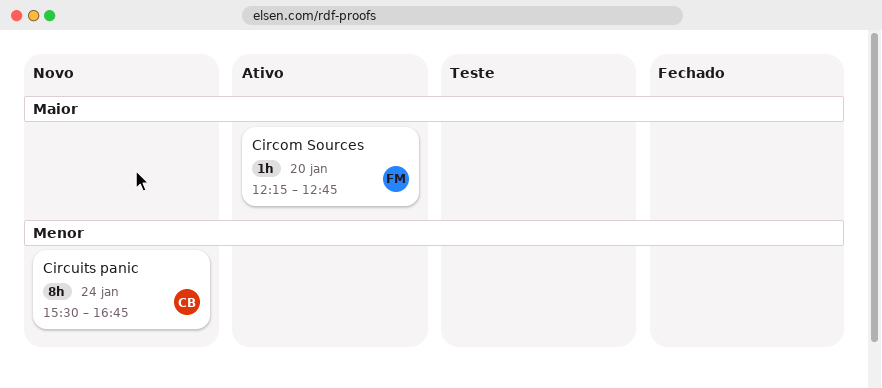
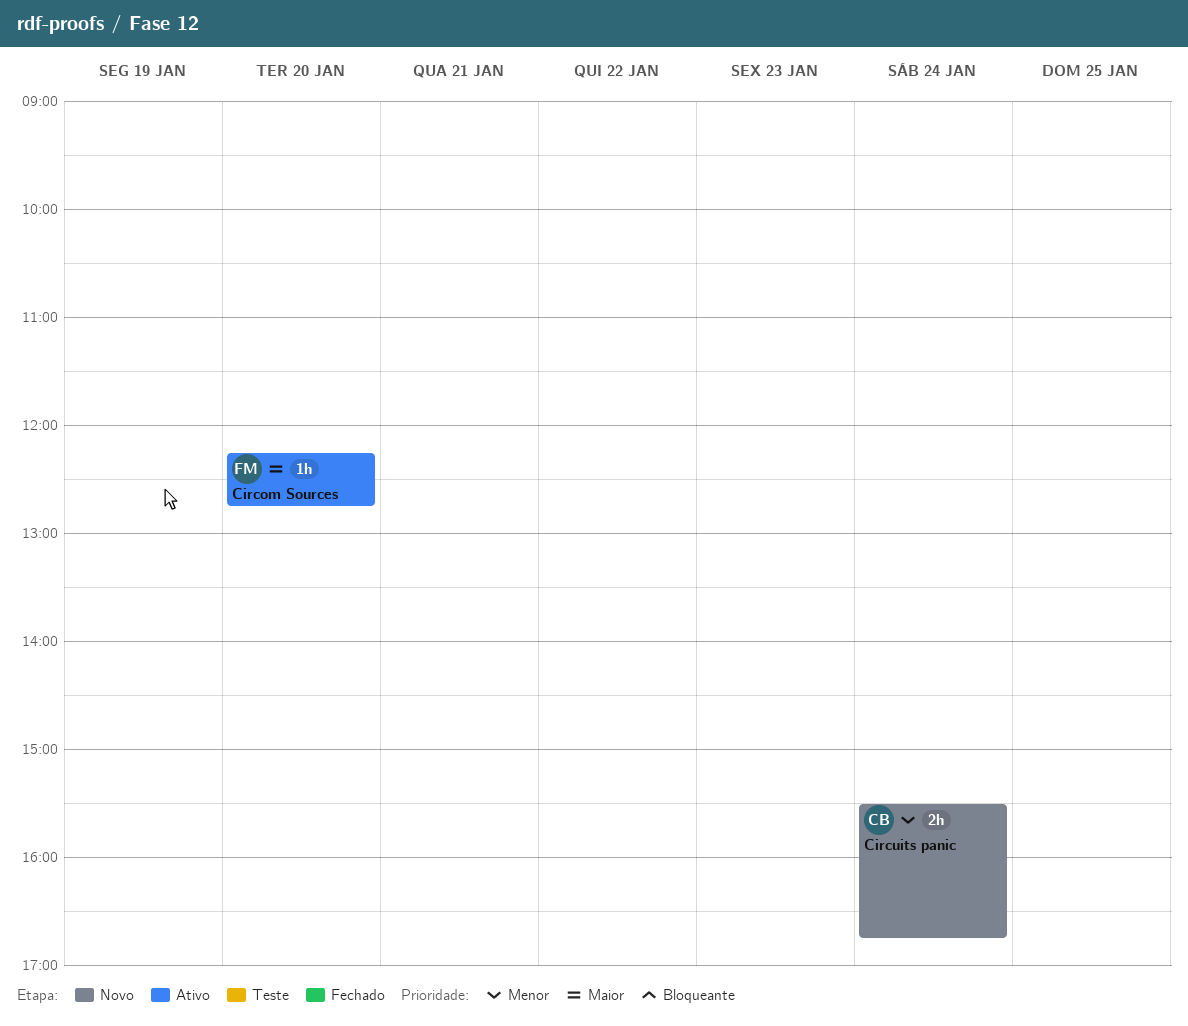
Circuits panic, estimate: 8h -> 2h

